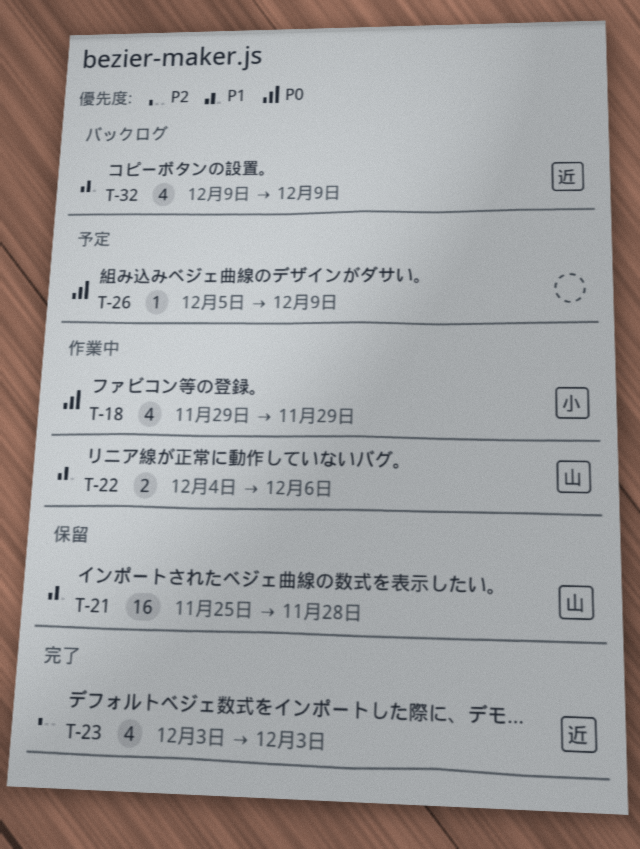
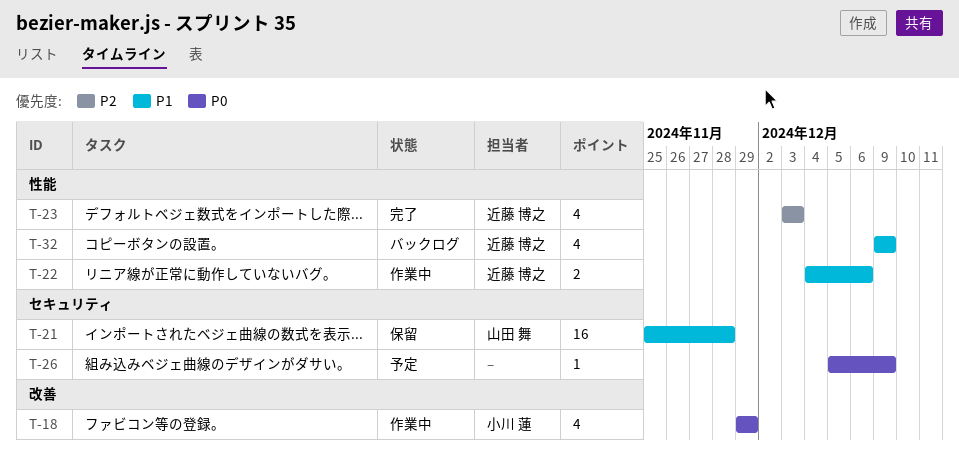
T-22, owner: 山田 舞 -> 近藤 博之

